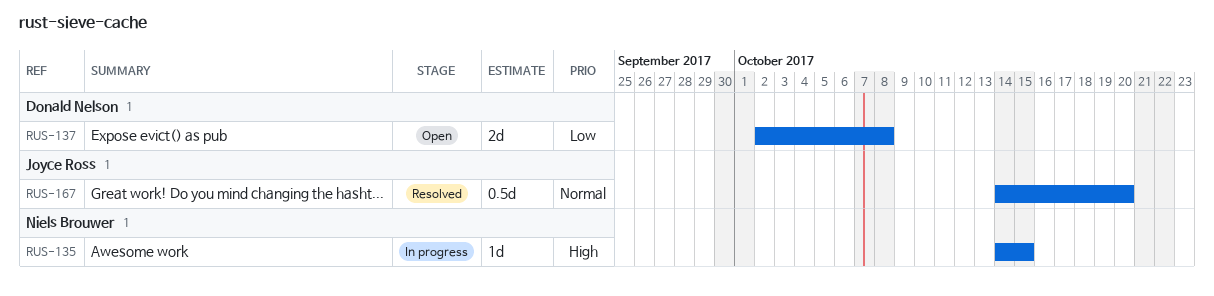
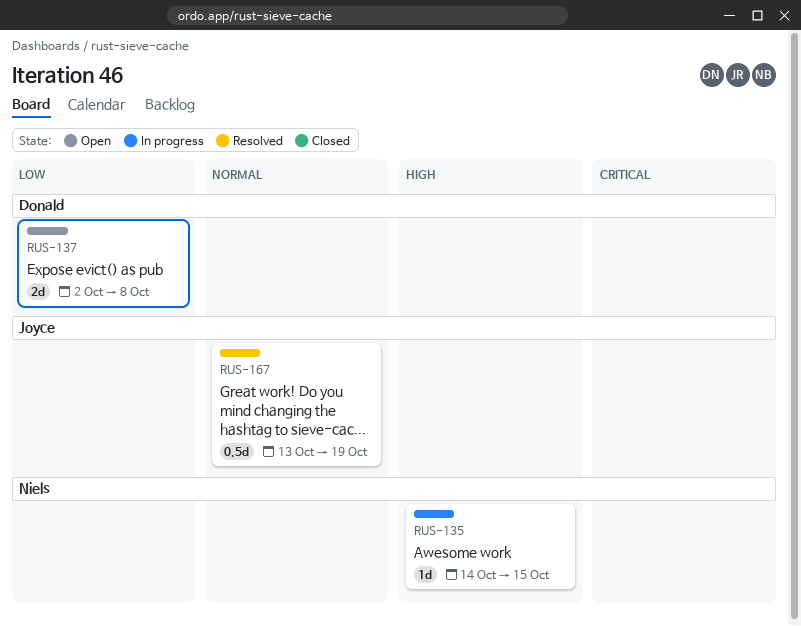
RUS-167, start: Oct 14 -> Oct 13
RUS-167, due: Oct 20 -> Oct 19

